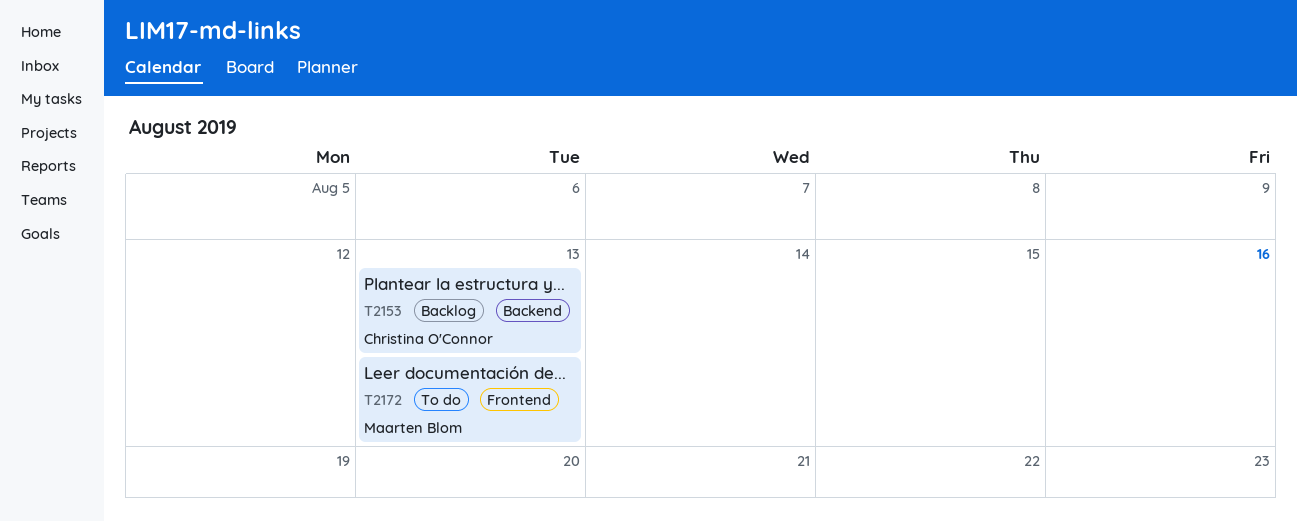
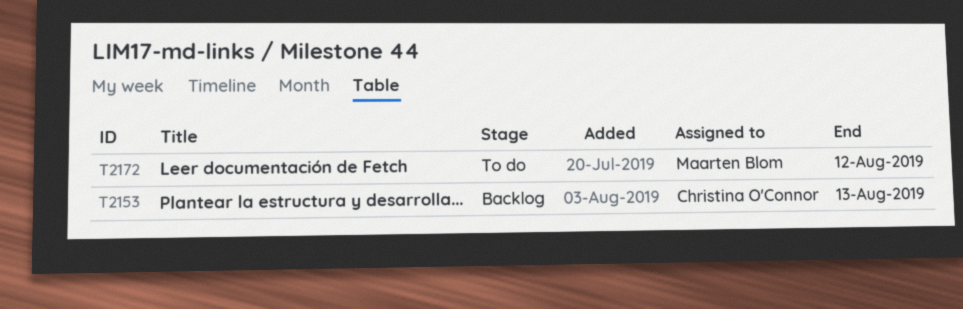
T2172, due: Aug 13 -> Aug 12

